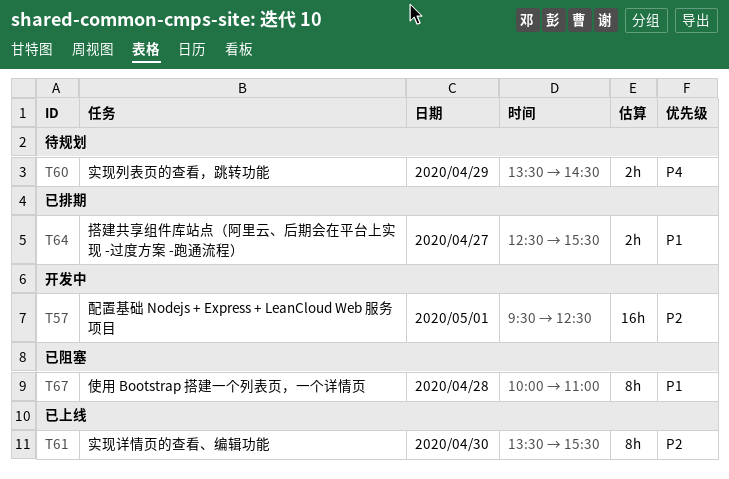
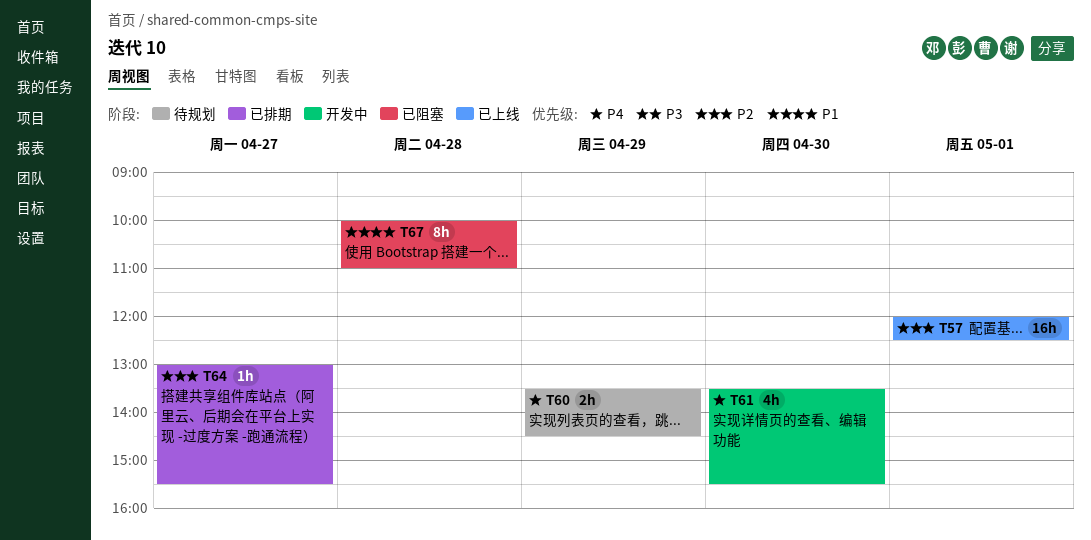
T57, status: 开发中 -> 已上线
T57, begins: 09:30 -> 12:00
T61, status: 已上线 -> 开发中
T61, priority: P2 -> P4
T61, estimate: 8h -> 4h
T64, priority: P1 -> P2
T64, estimate: 2h -> 1h
T64, begins: 12:30 -> 13:00

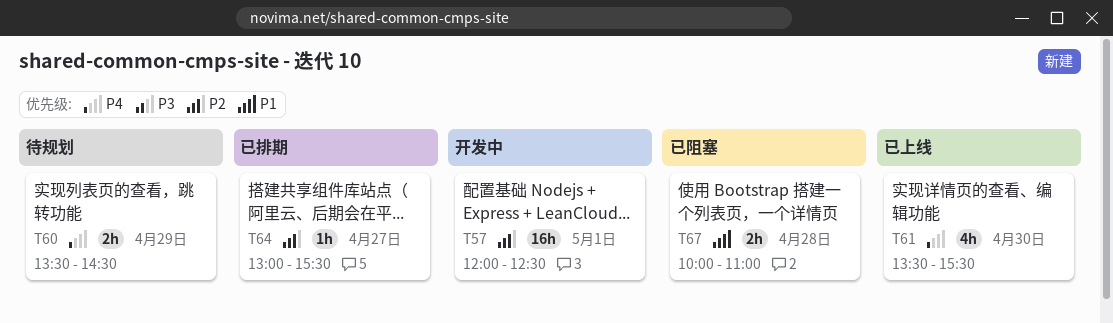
T57, status: 已上线 -> 开发中
T61, status: 开发中 -> 已上线
T67, estimate: 8h -> 2h

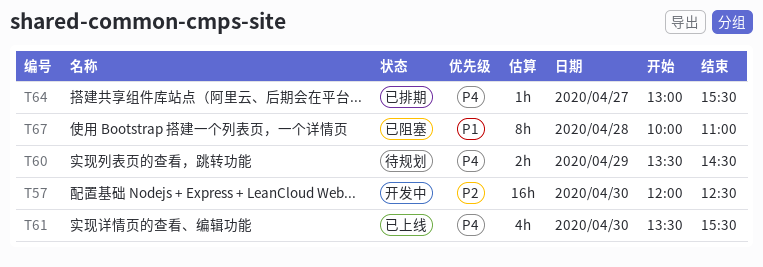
T57, day: May 1 -> Apr 30
T64, priority: P2 -> P4
T67, estimate: 2h -> 8h

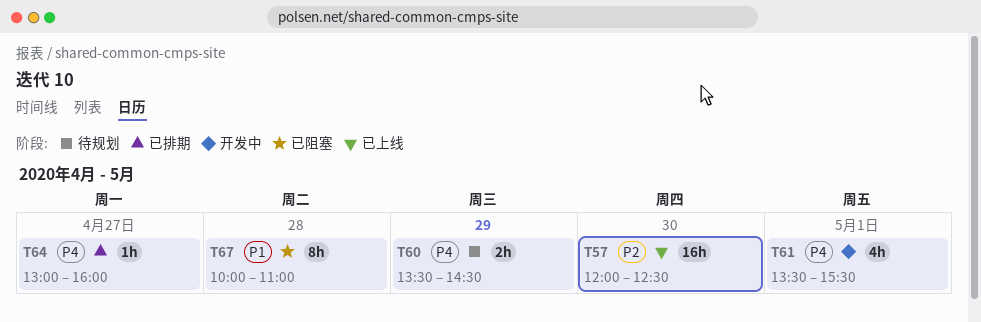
T57, status: 开发中 -> 已上线
T61, status: 已上线 -> 开发中
T61, day: Apr 30 -> May 1
T64, ends: 15:30 -> 16:00

